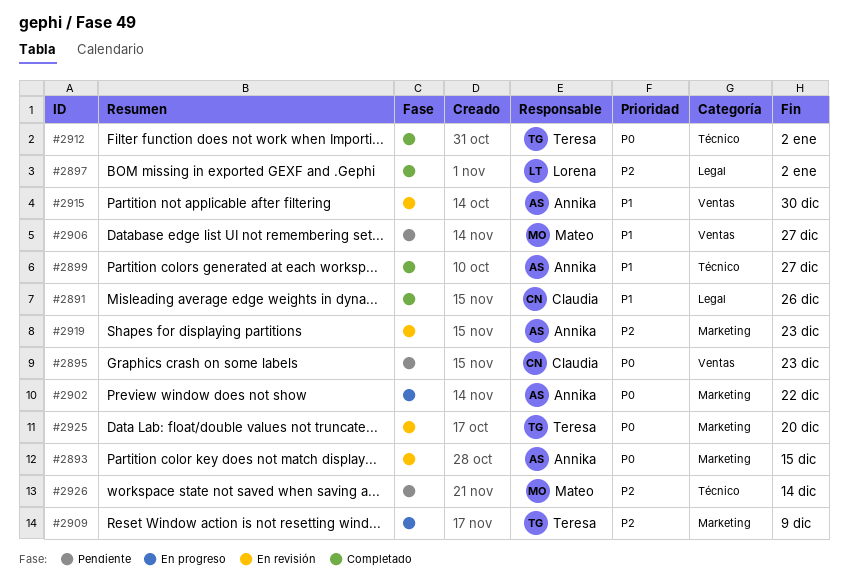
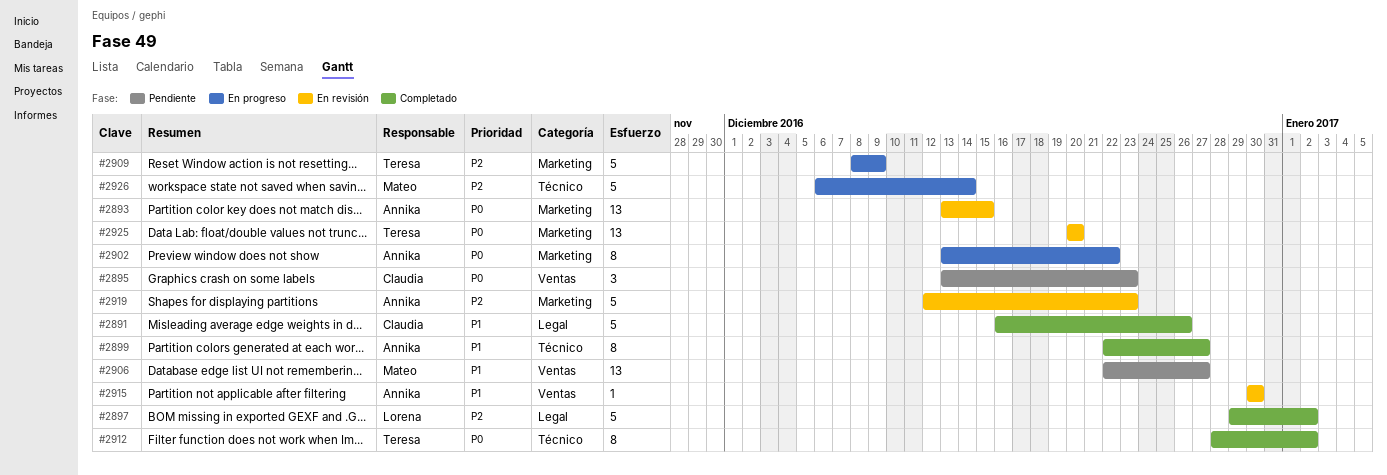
#2926, status: Pendiente -> En progreso

